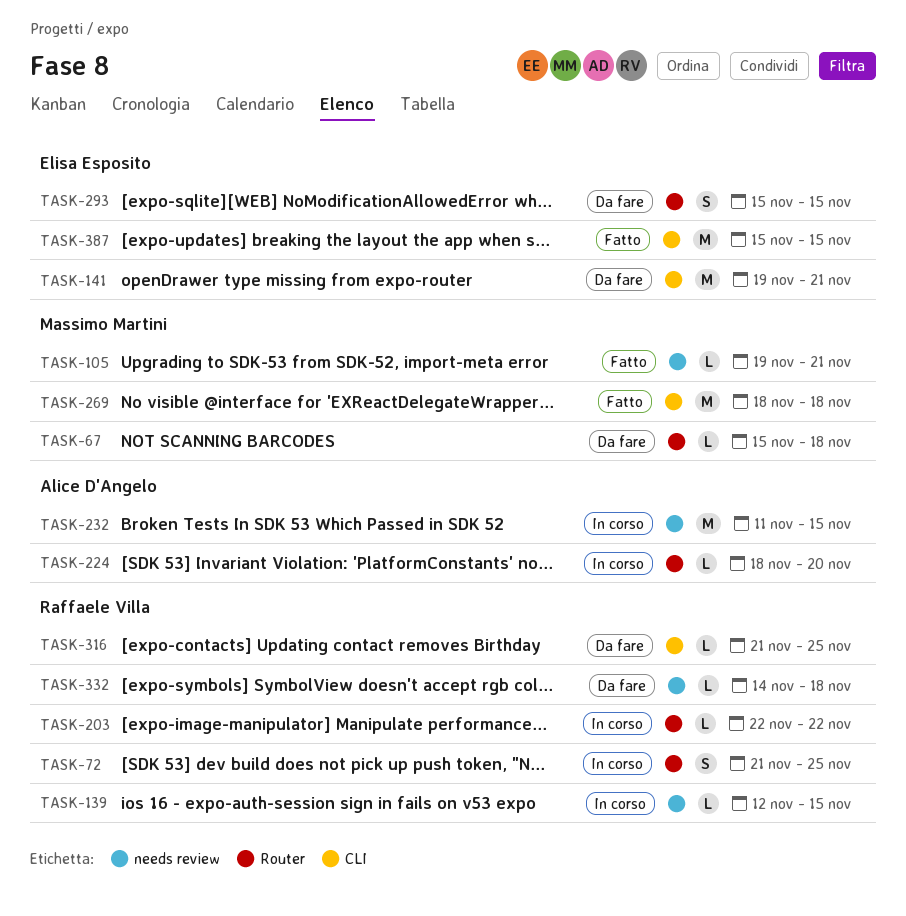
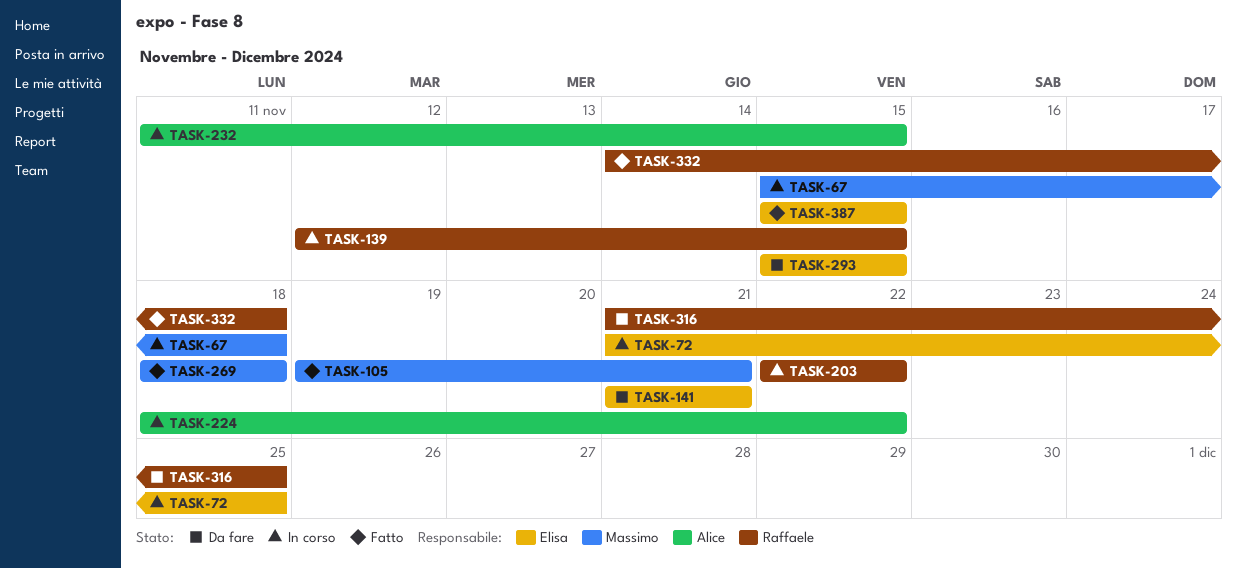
TASK-67, status: Da fare -> In corso
TASK-72, owner: Raffaele Villa -> Elisa Esposito
TASK-141, start: Nov 19 -> Nov 21
TASK-224, due: Nov 20 -> Nov 22
TASK-332, status: Da fare -> Fatto

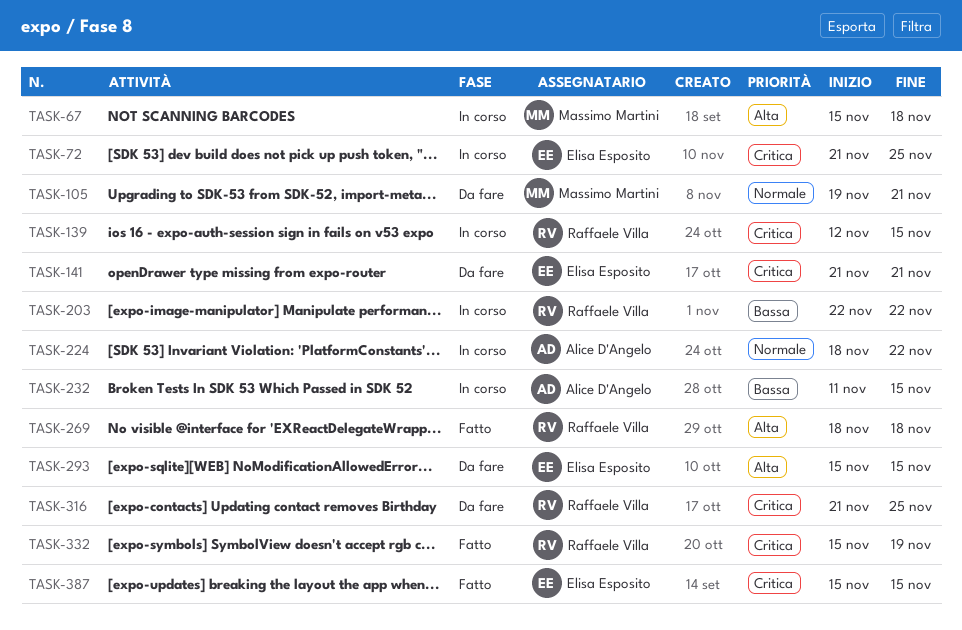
TASK-105, status: Fatto -> Da fare
TASK-269, owner: Massimo Martini -> Raffaele Villa
TASK-332, start: Nov 14 -> Nov 15
TASK-332, due: Nov 18 -> Nov 19

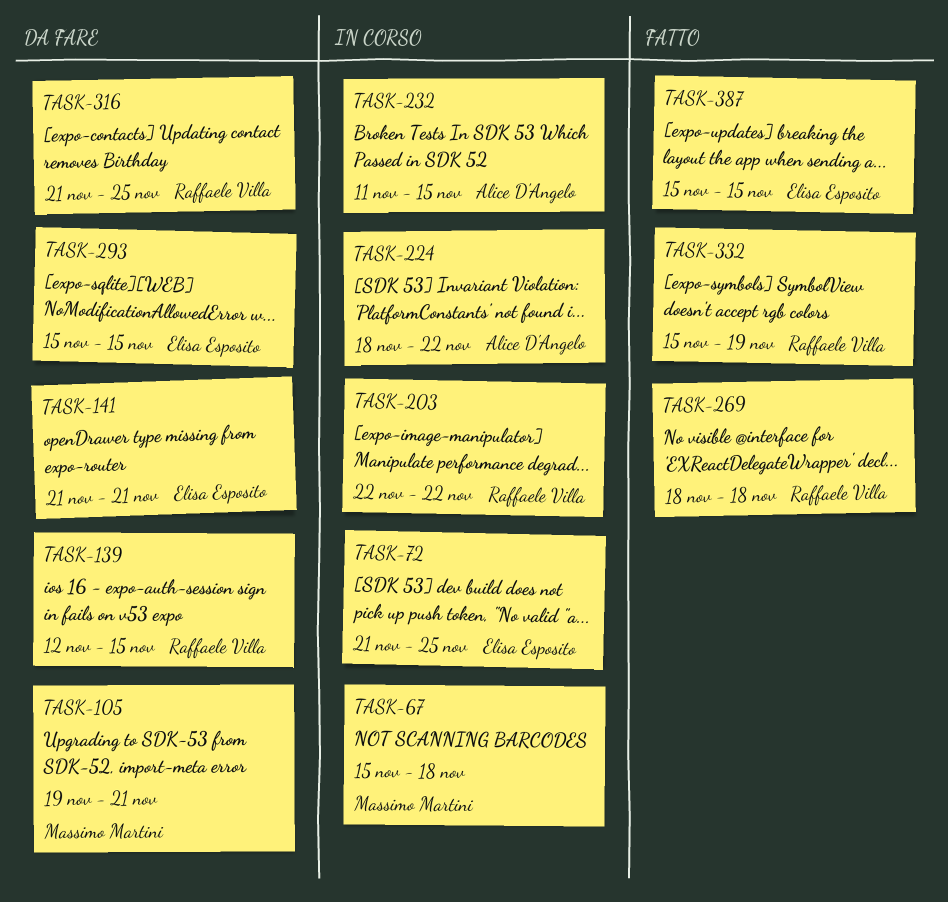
TASK-139, status: In corso -> Da fare

